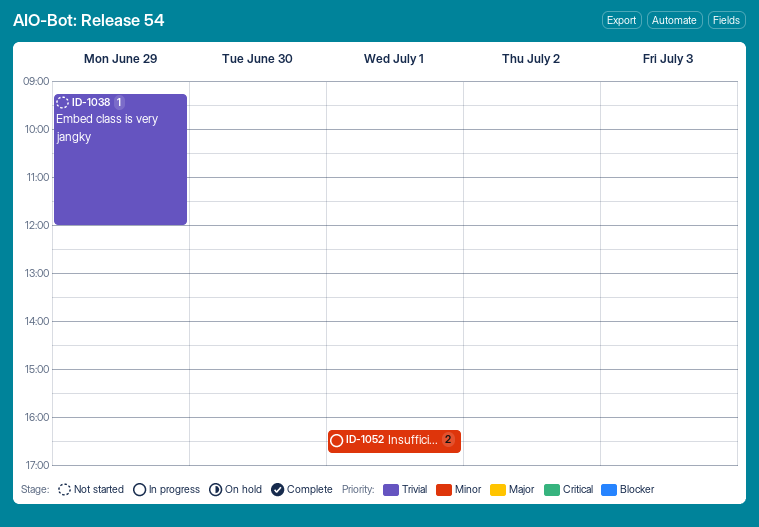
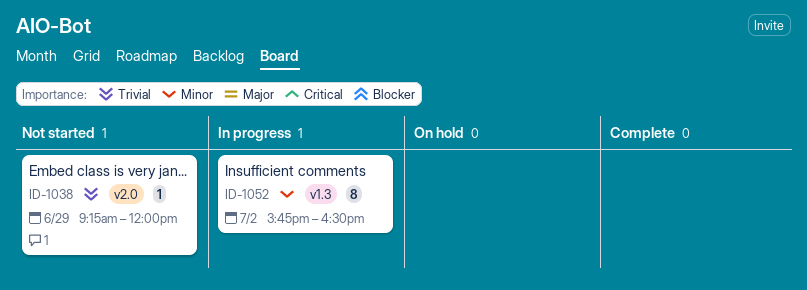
ID-1052, estimate: 2 -> 8
ID-1052, day: Jul 1 -> Jul 2
ID-1052, begins: 16:15 -> 15:45
ID-1052, ends: 16:45 -> 16:30

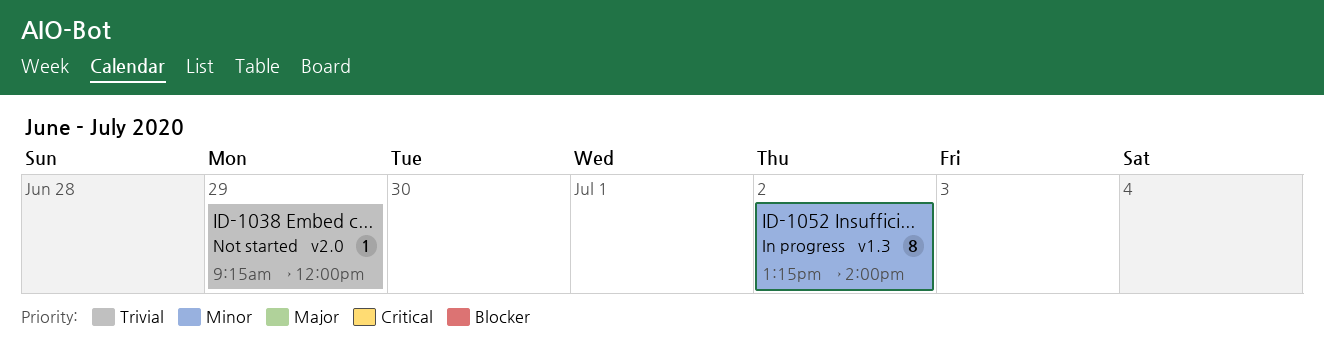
ID-1052, begins: 15:45 -> 13:15
ID-1052, ends: 16:30 -> 14:00

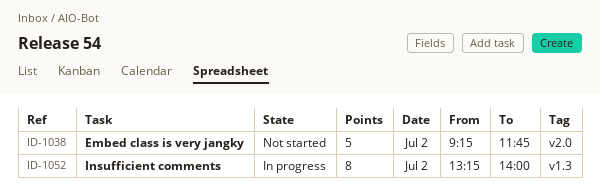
ID-1038, estimate: 1 -> 5
ID-1038, day: Jun 29 -> Jul 2
ID-1038, ends: 12:00 -> 11:45

